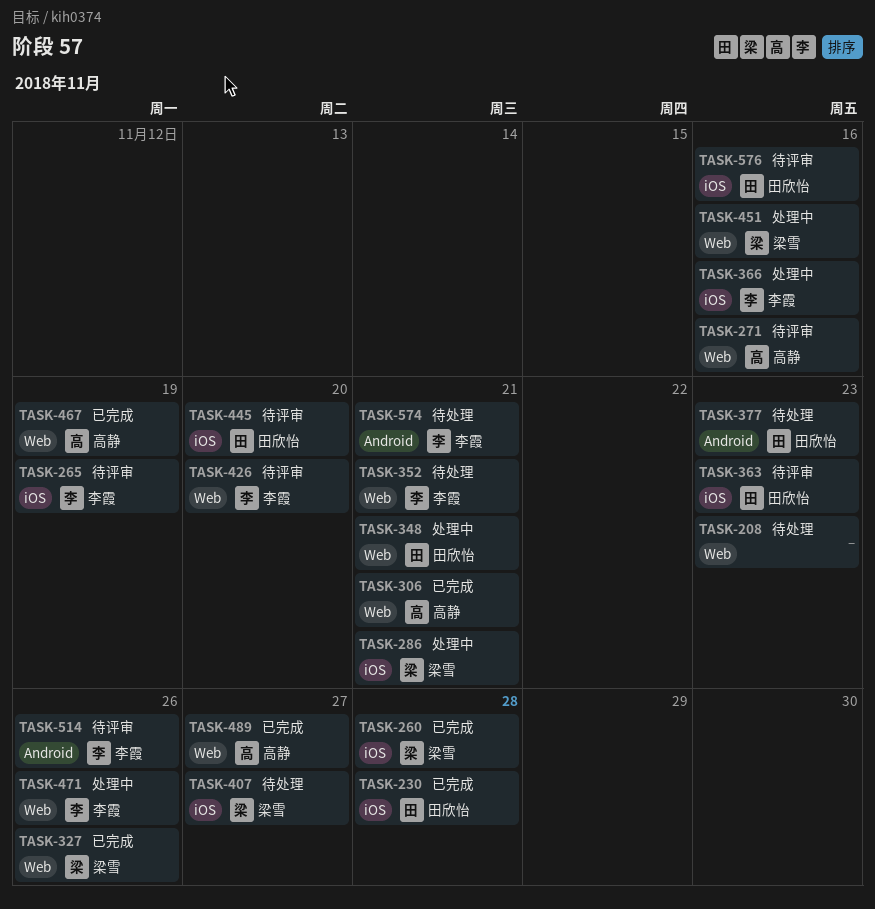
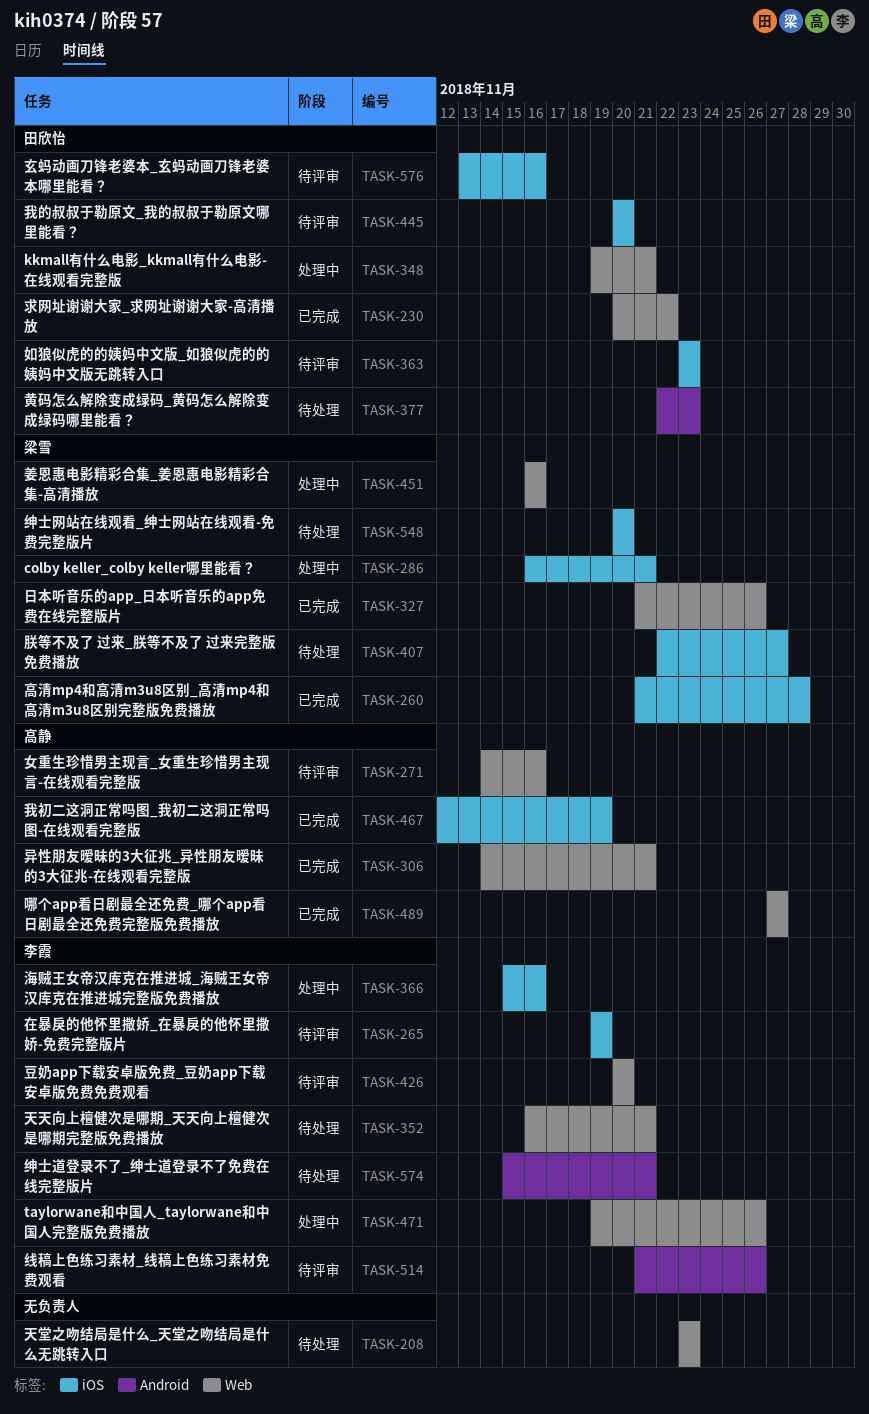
TASK-230, label: iOS -> Web
TASK-230, due: Nov 28 -> Nov 22
TASK-467, label: Web -> iOS
TASK-548: none -> present

